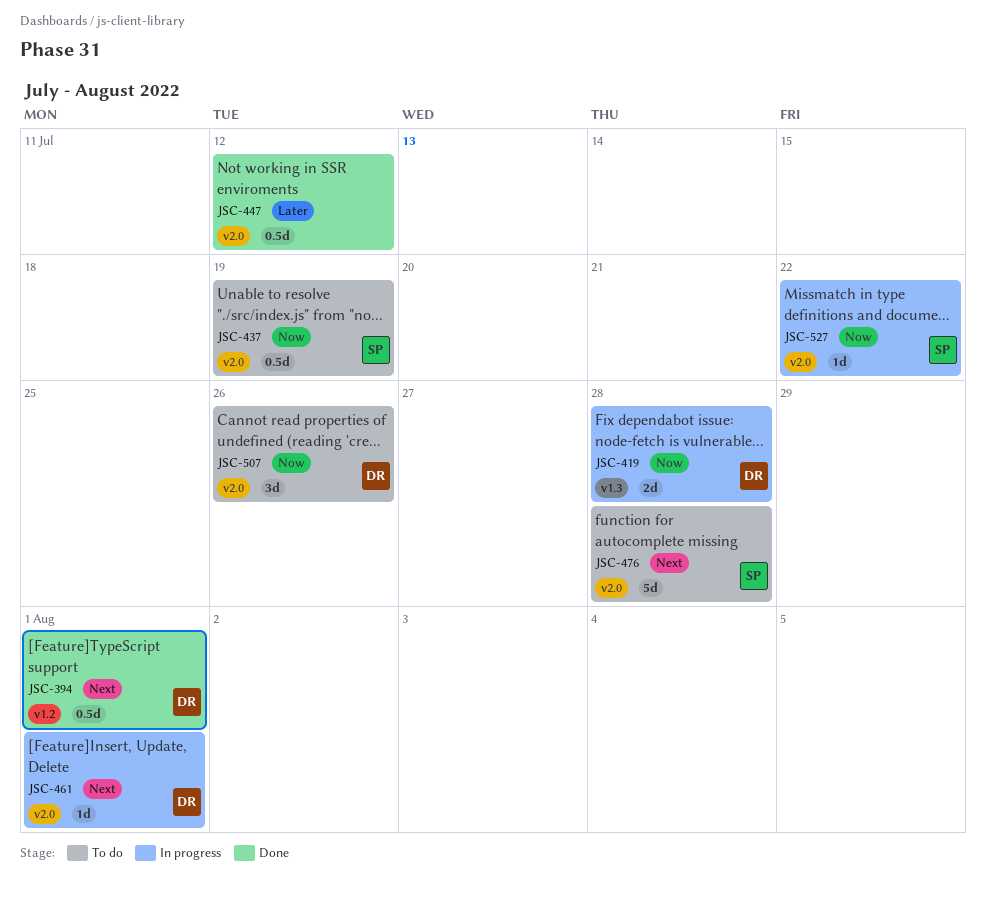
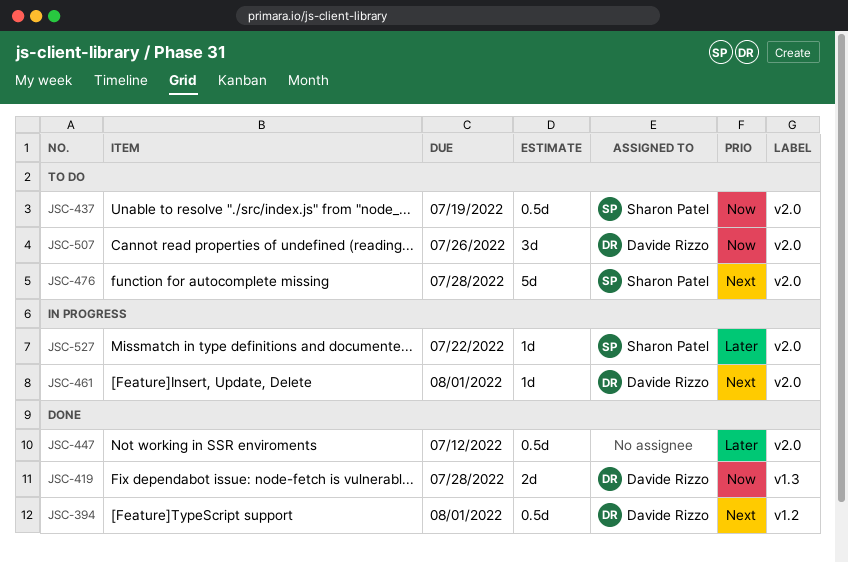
JSC-419, status: In progress -> Done
JSC-527, priority: Now -> Later

